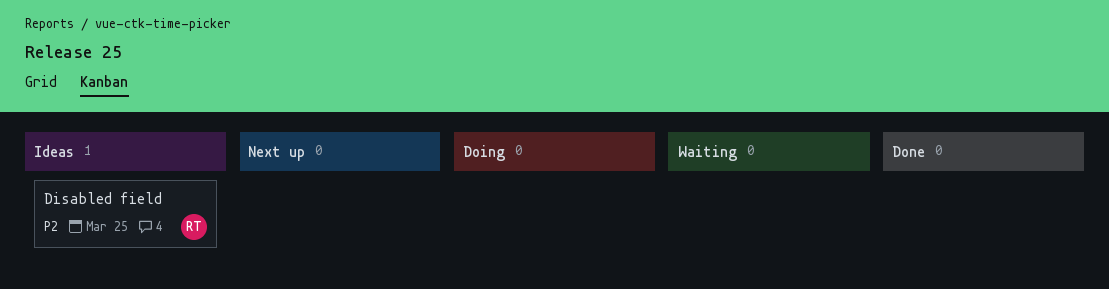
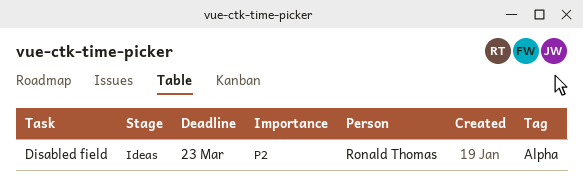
Disabled field, due: Mar 25 -> Mar 23

